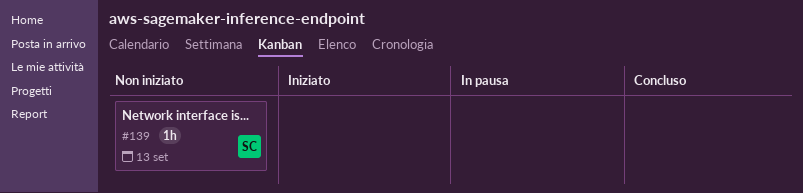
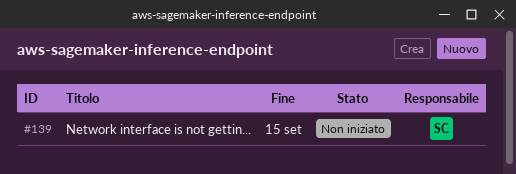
#139, due: Sep 13 -> Sep 15

